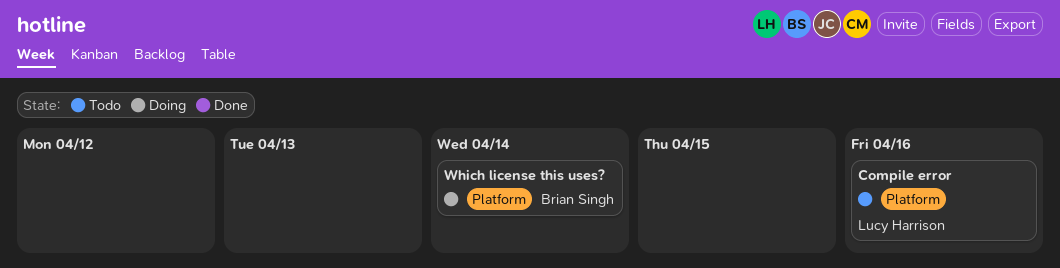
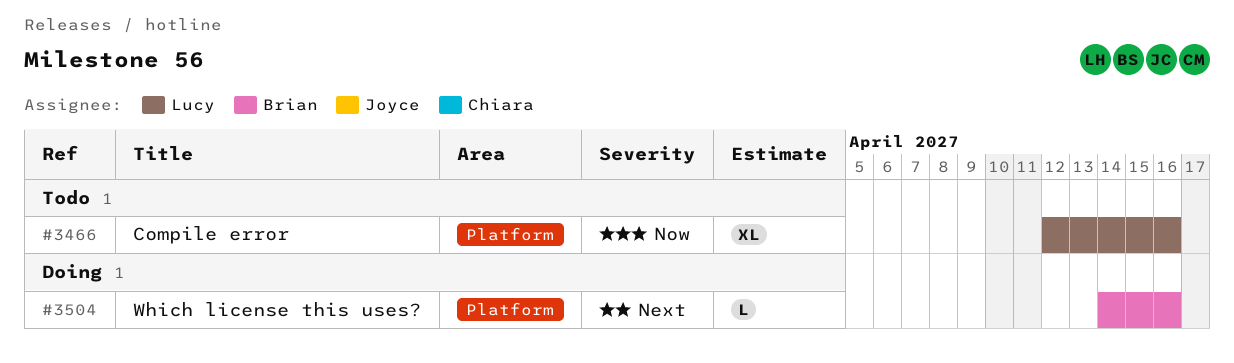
Which license this uses?, due: Apr 14 -> Apr 16

